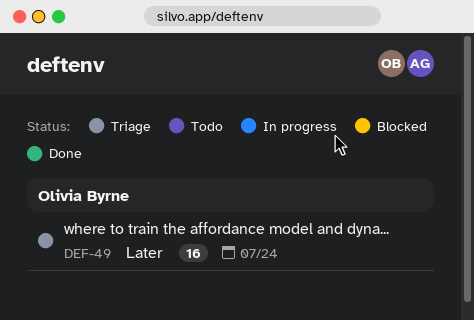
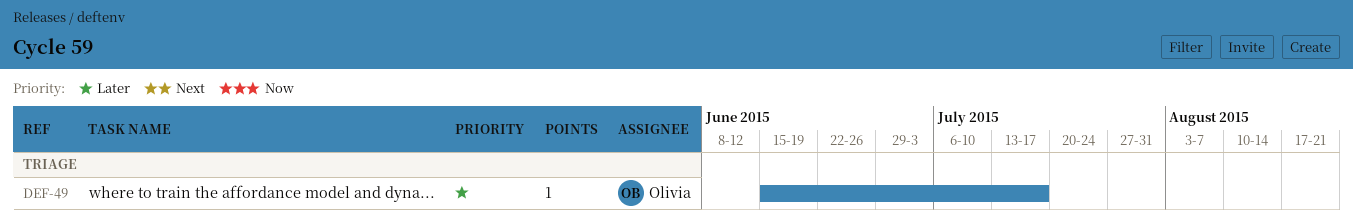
DEF-49, estimate: 16 -> 1
DEF-49, due: Jul 24 -> Jul 17

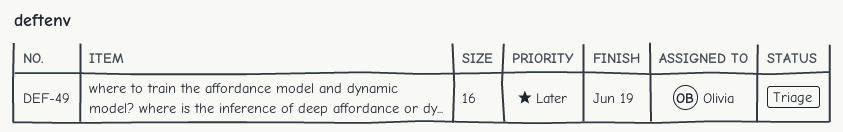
DEF-49, estimate: 1 -> 16
DEF-49, due: Jul 17 -> Jun 19

